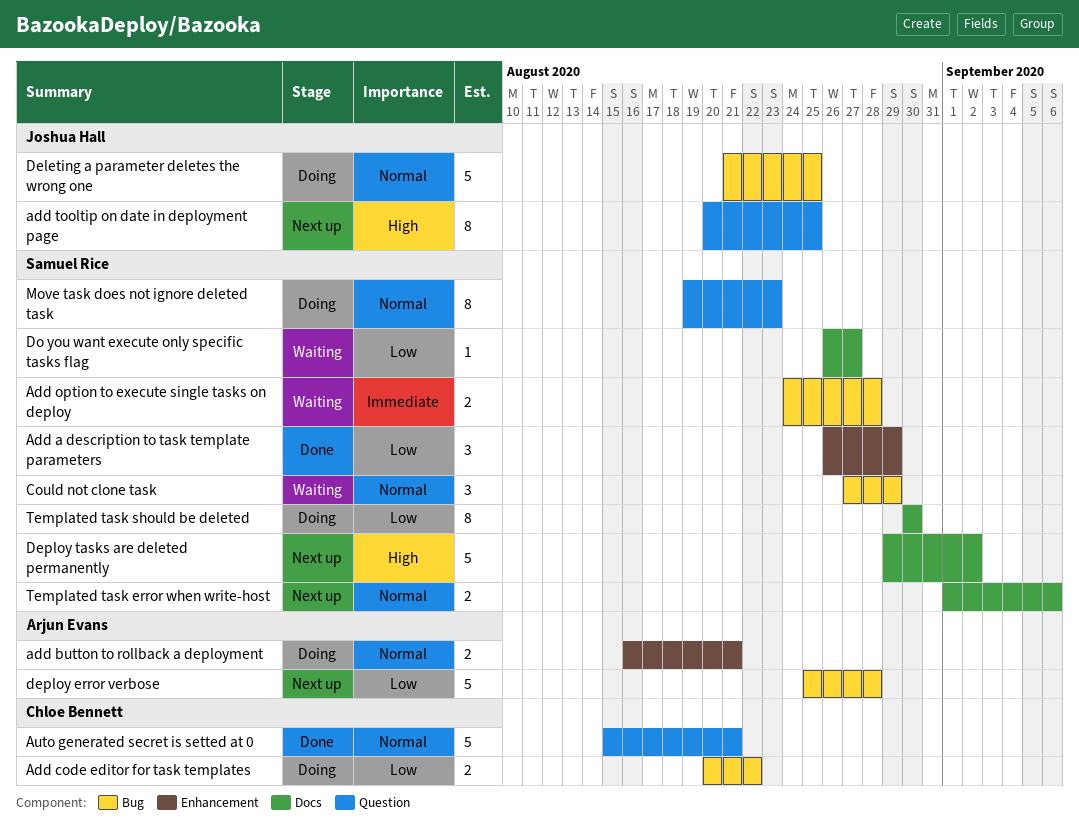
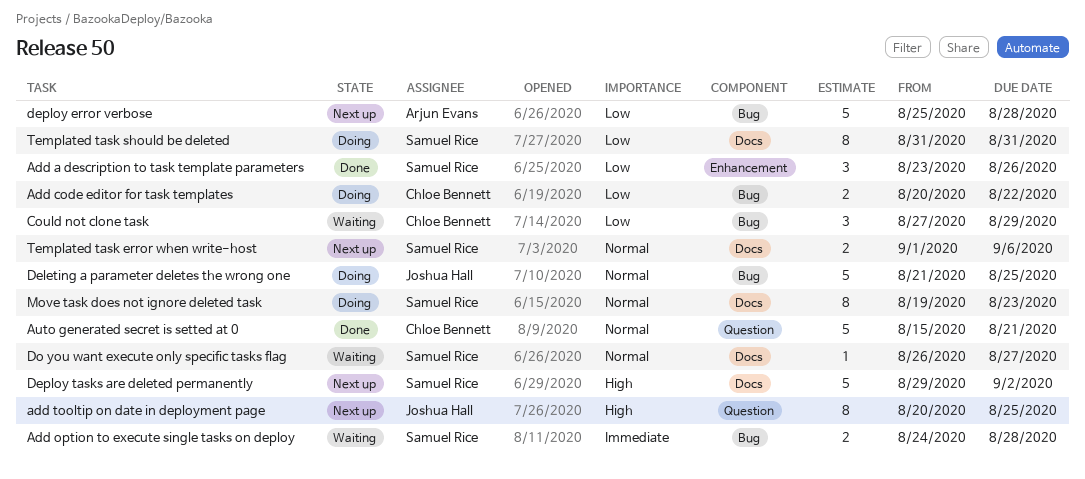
Add a description to task template parameters, start: Aug 26 -> Aug 23
Add a description to task template parameters, due: Aug 29 -> Aug 26
add button to rollback a deployment: present -> none
Could not clone task, owner: Samuel Rice -> Chloe Bennett
Could not clone task, priority: Normal -> Low
Do you want execute only specific tasks flag, priority: Low -> Normal
Move task does not ignore deleted task, label: Question -> Docs
Templated task should be deleted, start: Aug 30 -> Aug 31
Templated task should be deleted, due: Aug 30 -> Aug 31

